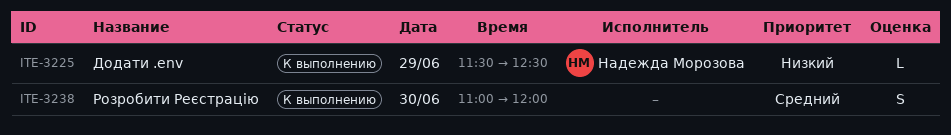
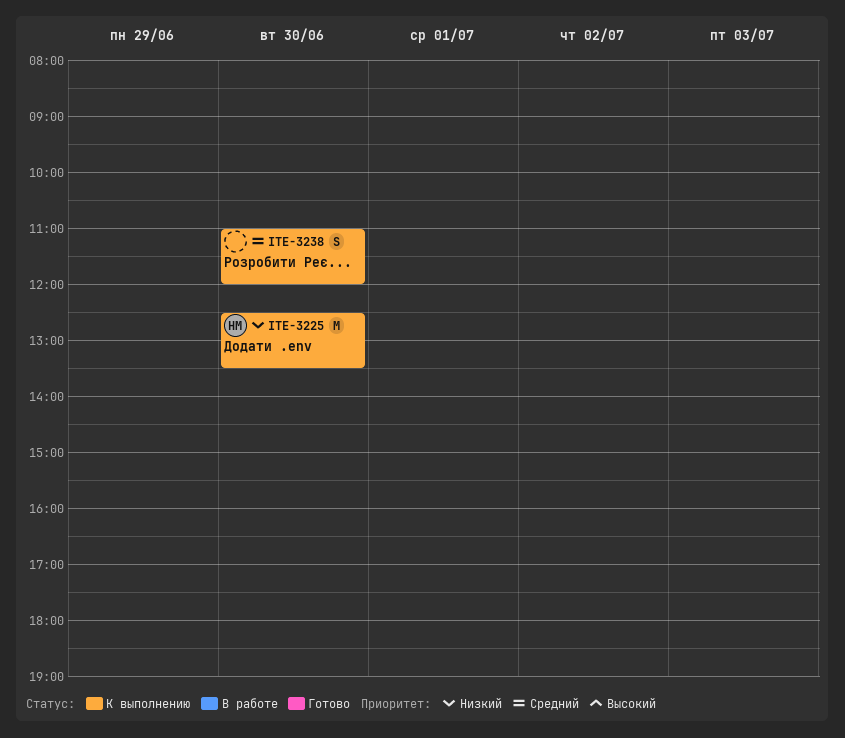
ITE-3225, estimate: L -> M
ITE-3225, day: Jun 29 -> Jun 30
ITE-3225, begins: 11:30 -> 12:30
ITE-3225, ends: 12:30 -> 13:30

